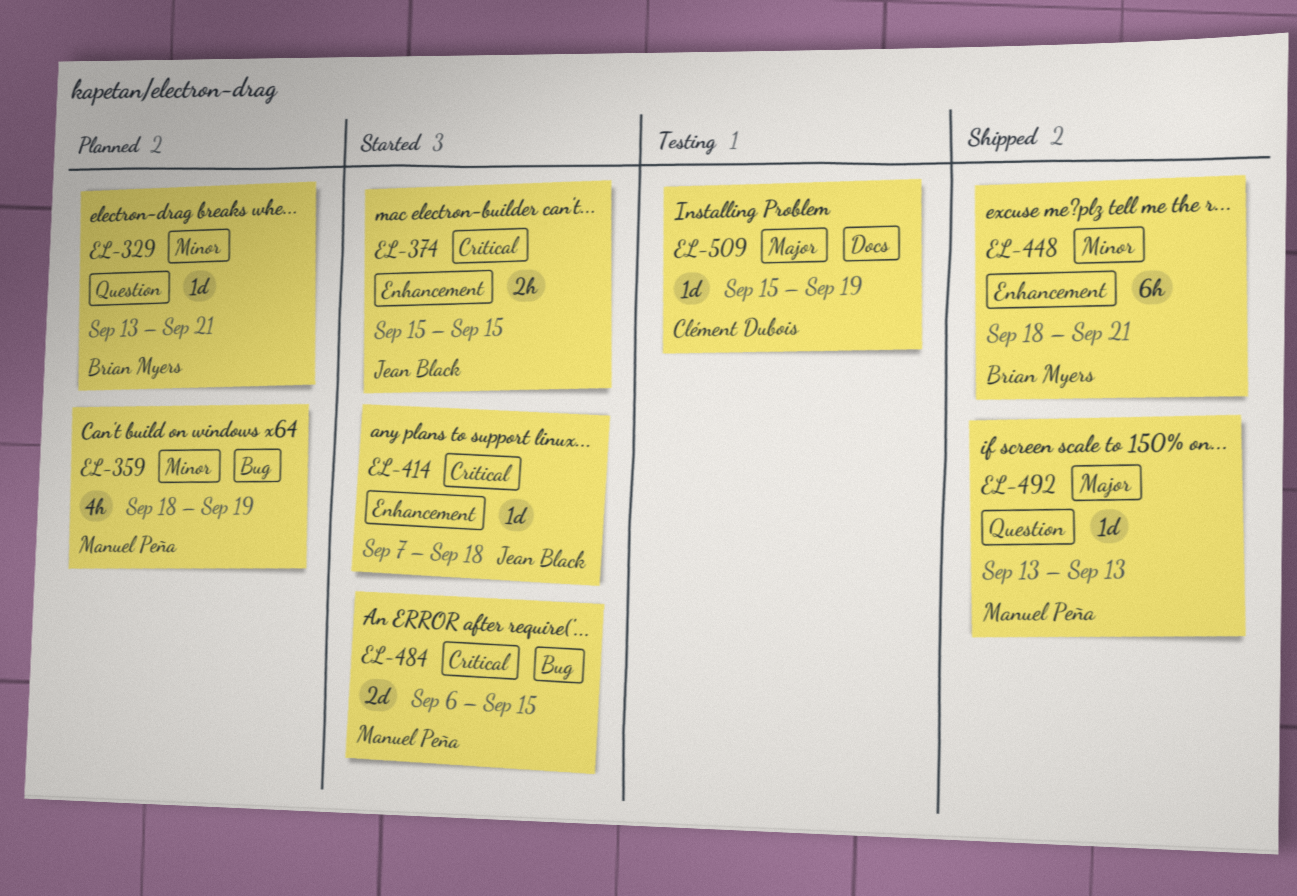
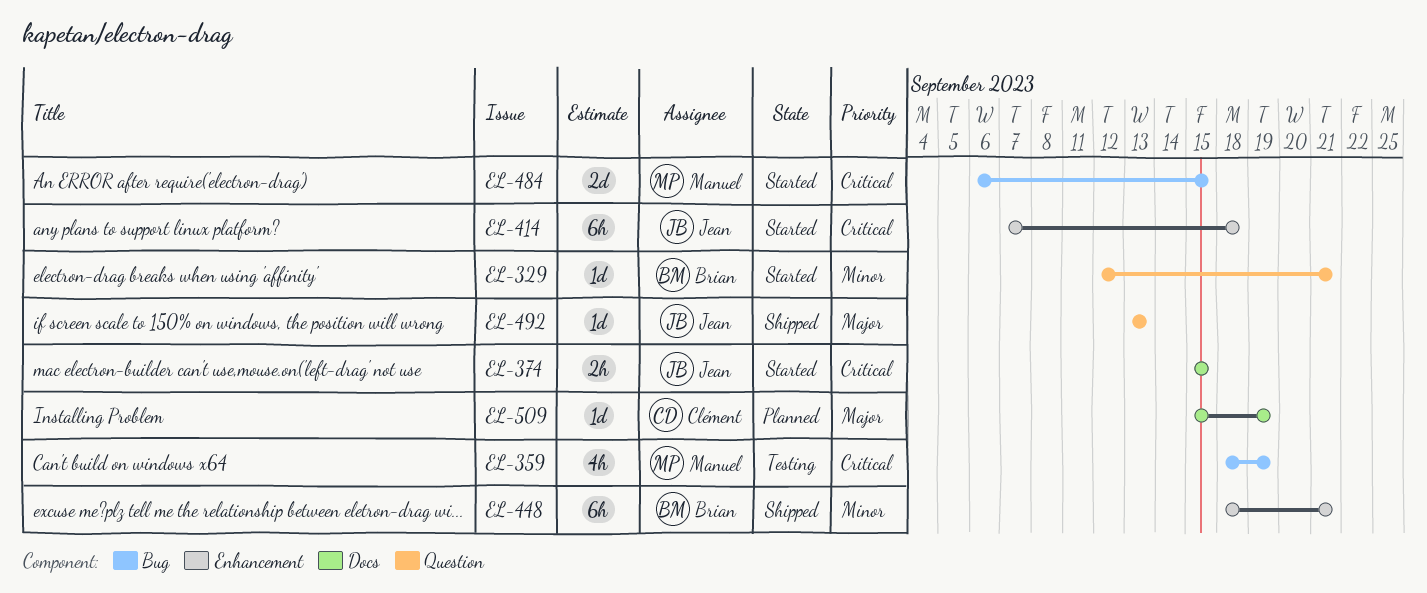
EL-329, status: Planned -> Started
EL-329, start: Sep 13 -> Sep 12
EL-359, status: Planned -> Testing
EL-359, priority: Minor -> Critical
EL-374, label: Enhancement -> Docs
EL-414, estimate: 1d -> 6h
EL-492, owner: Manuel Peña -> Jean Black
EL-509, status: Testing -> Planned

